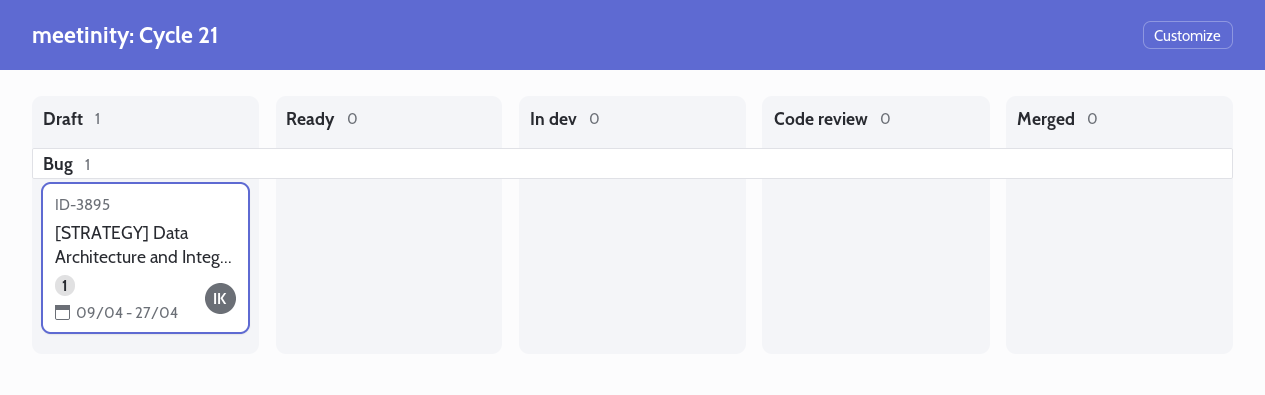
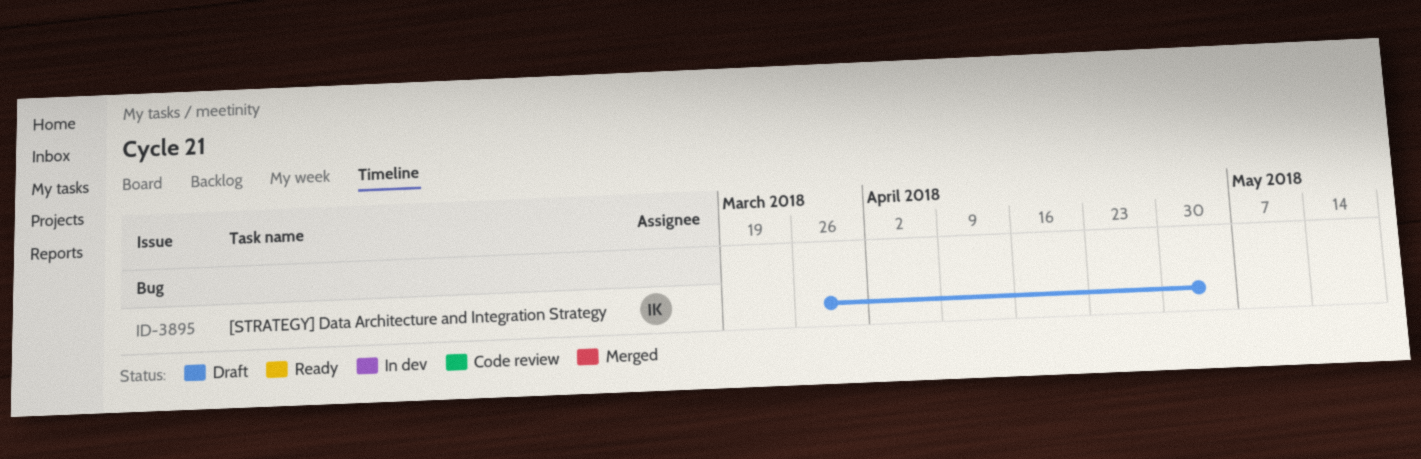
ID-3895, start: Apr 9 -> Mar 26
ID-3895, due: Apr 27 -> May 4

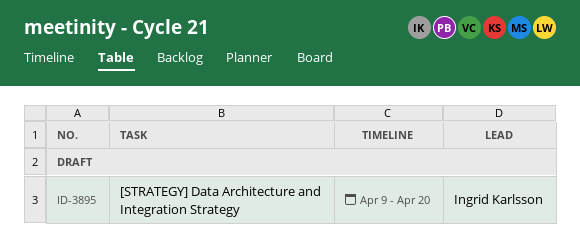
ID-3895, start: Mar 26 -> Apr 9
ID-3895, due: May 4 -> Apr 20

